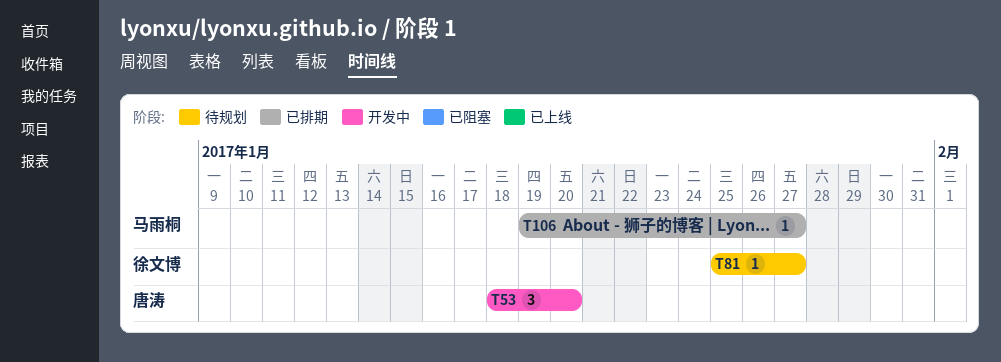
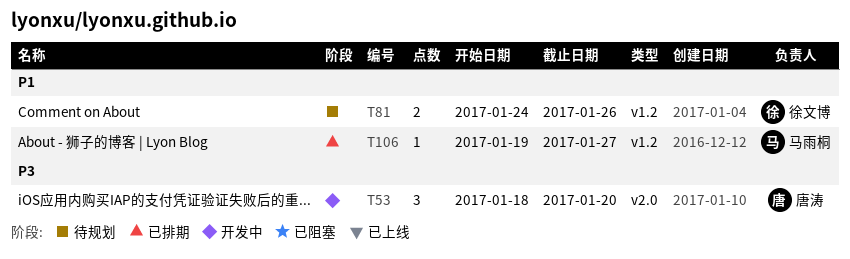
T81, estimate: 1 -> 2
T81, start: Jan 25 -> Jan 24
T81, due: Jan 27 -> Jan 26

